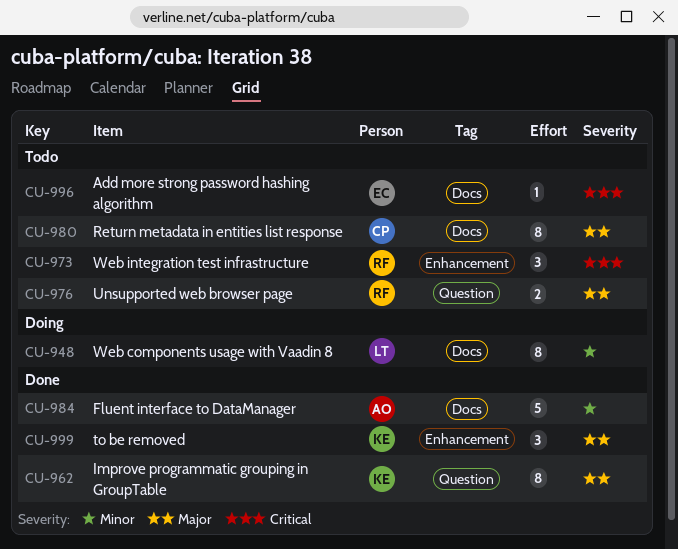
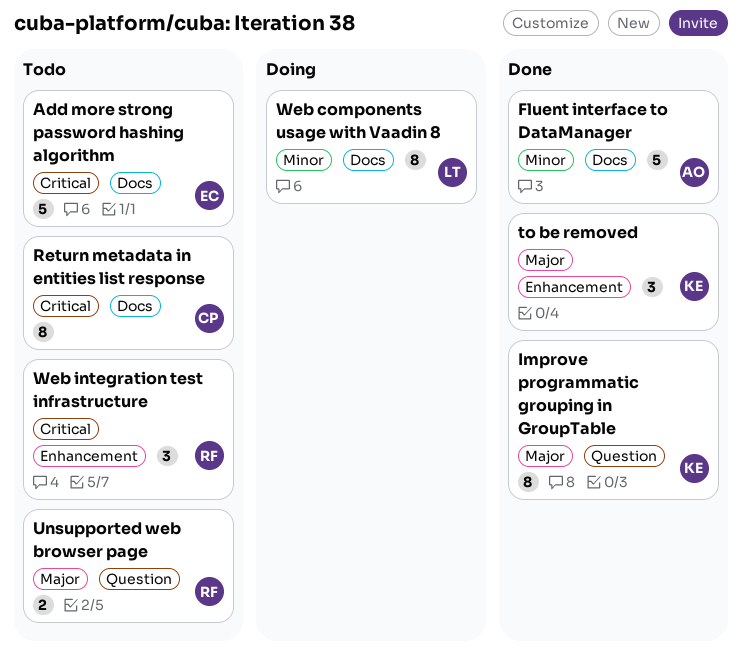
Add more strong password hashing algorithm, estimate: 1 -> 5
Return metadata in entities list response, priority: Major -> Critical

